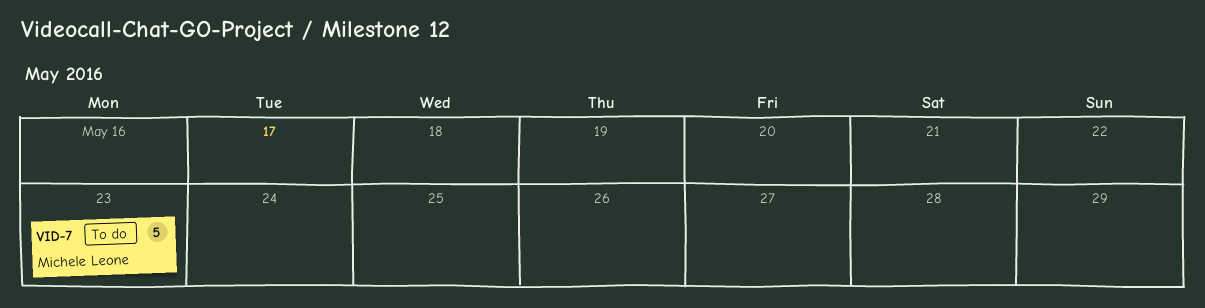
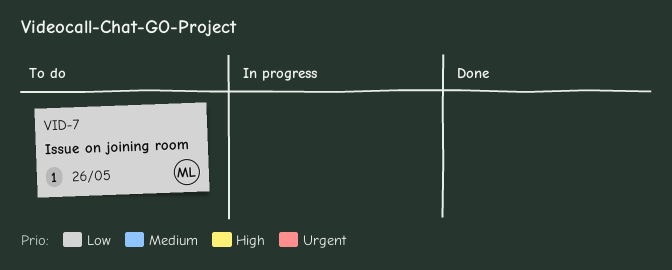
VID-7, estimate: 5 -> 1
VID-7, due: May 23 -> May 26

